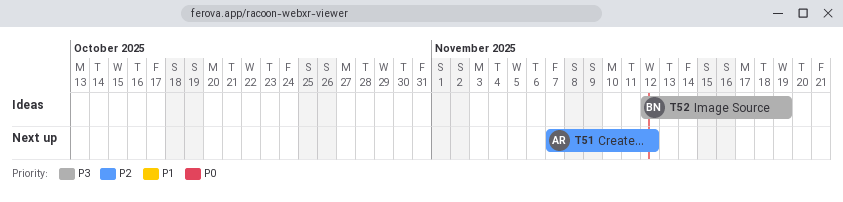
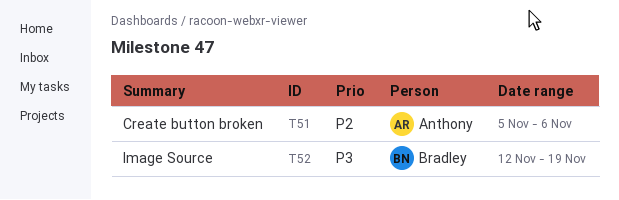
T51, start: Nov 7 -> Nov 5
T51, due: Nov 12 -> Nov 6

